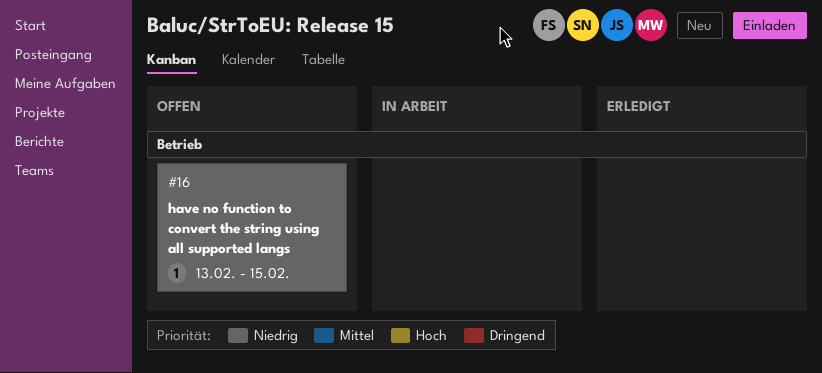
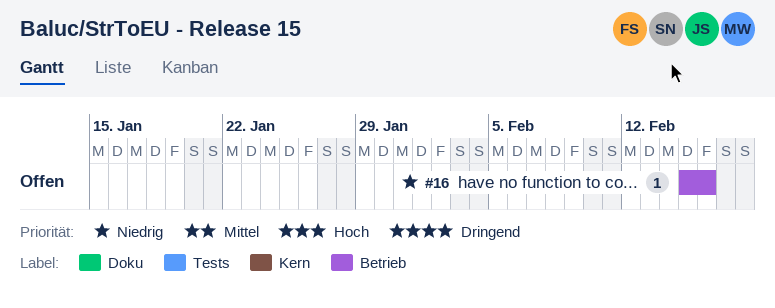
#16, start: Feb 13 -> Feb 15
#16, due: Feb 15 -> Feb 16

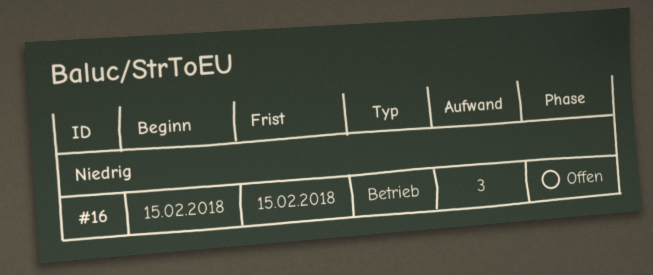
#16, estimate: 1 -> 3
#16, due: Feb 16 -> Feb 15

